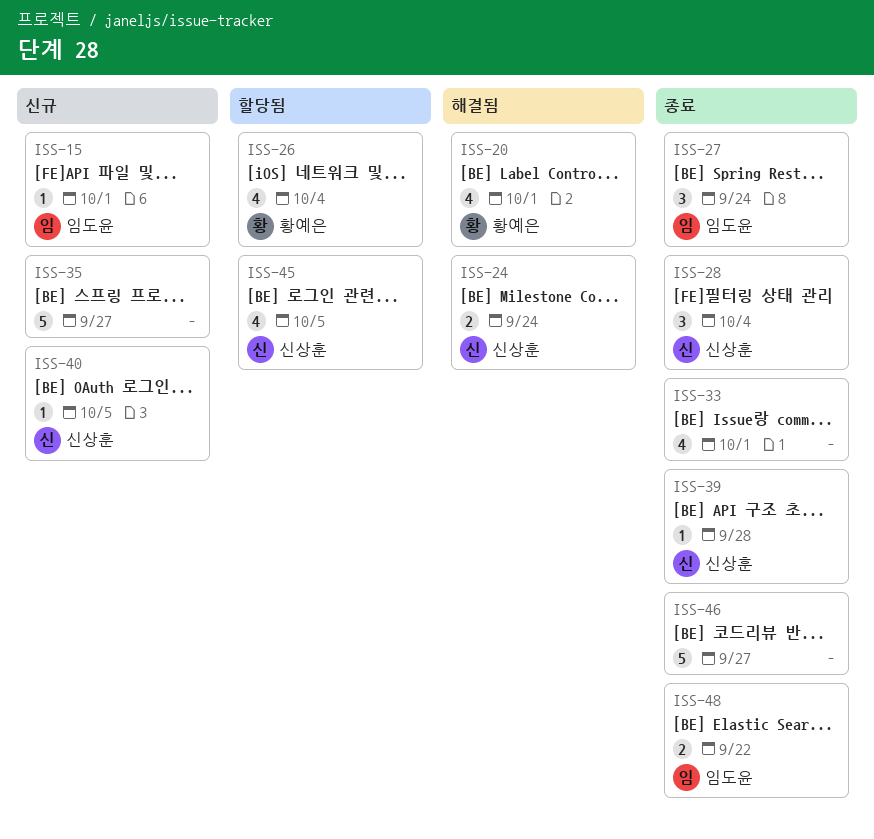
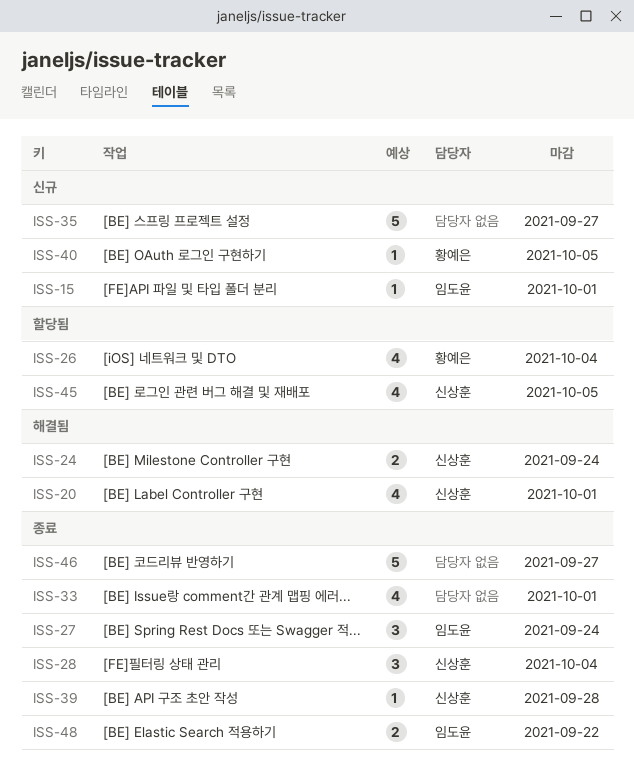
ISS-20, owner: 황예은 -> 신상훈
ISS-40, owner: 신상훈 -> 황예은

